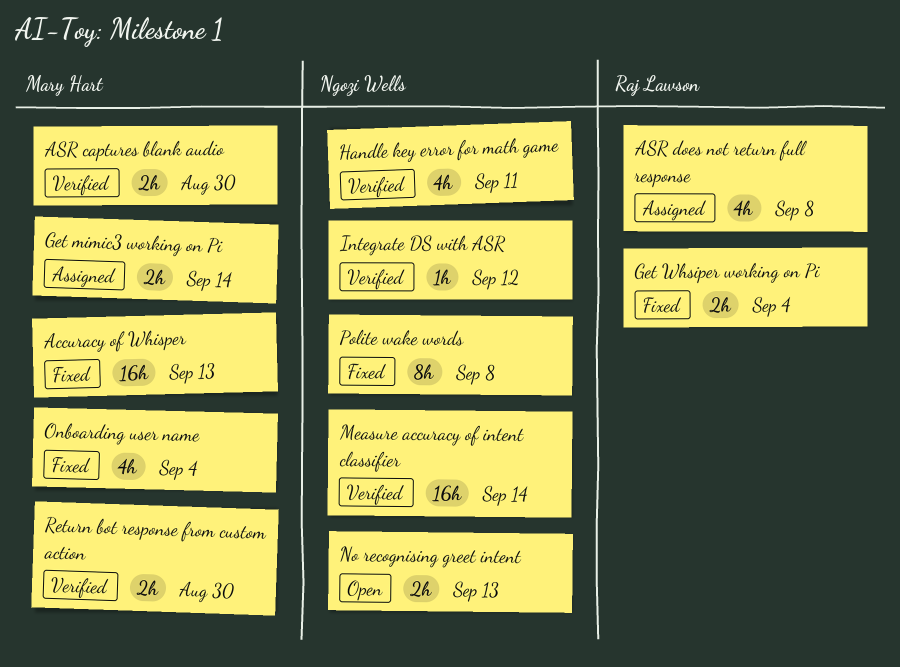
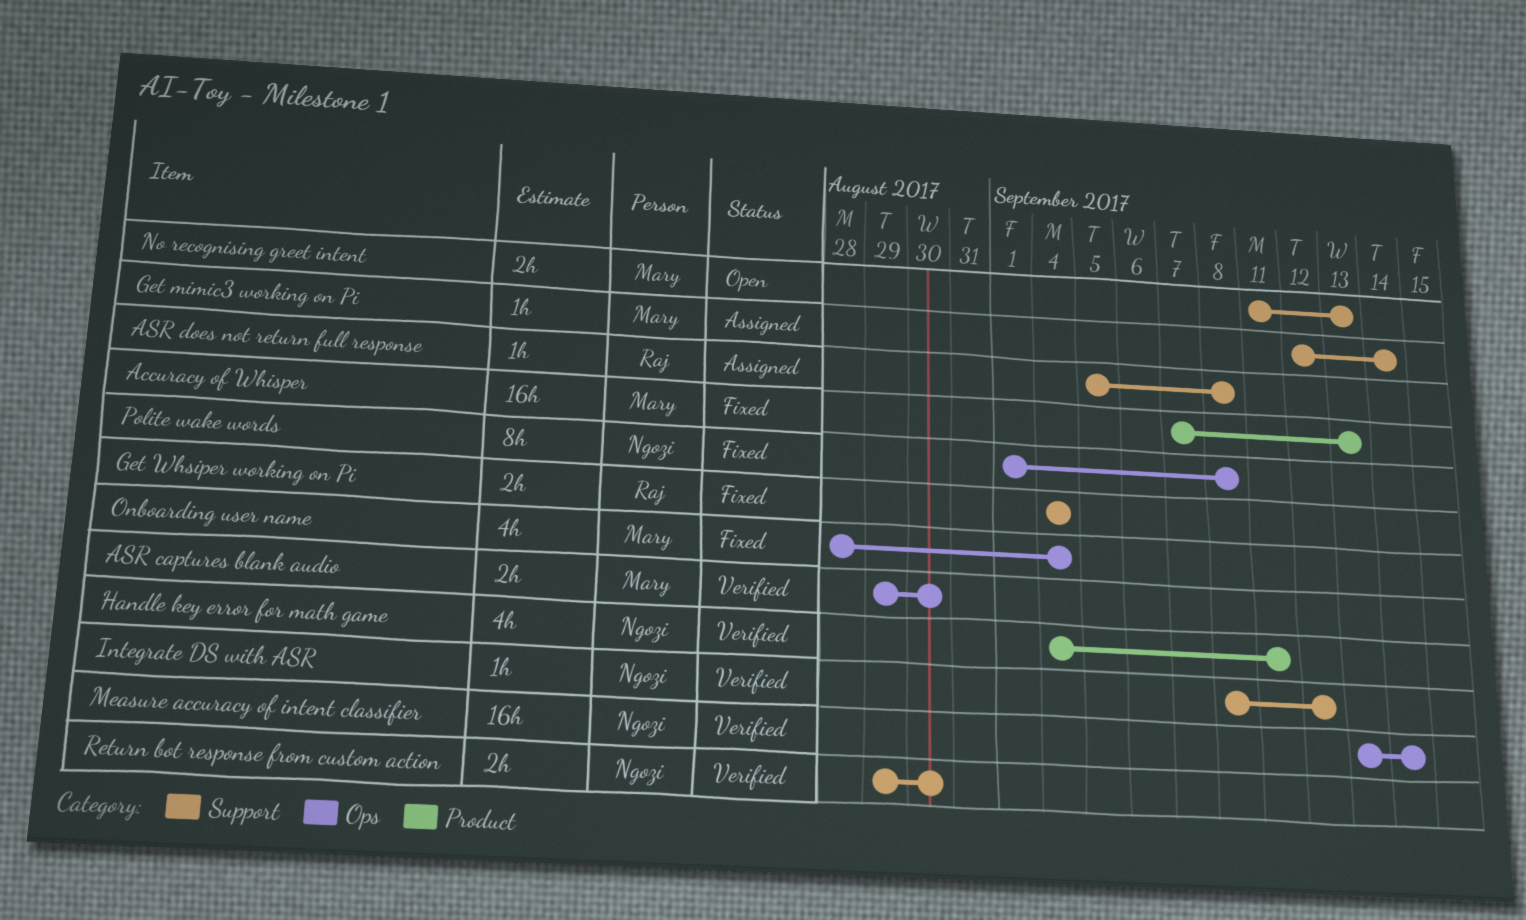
ASR does not return full response, estimate: 4h -> 1h
Get mimic3 working on Pi, estimate: 2h -> 1h
No recognising greet intent, owner: Ngozi Wells -> Mary Hart
Return bot response from custom action, owner: Mary Hart -> Ngozi Wells

